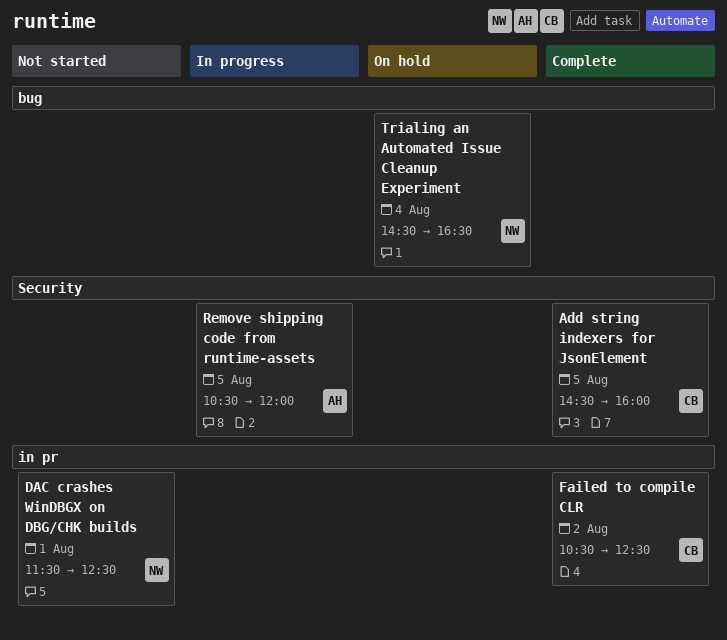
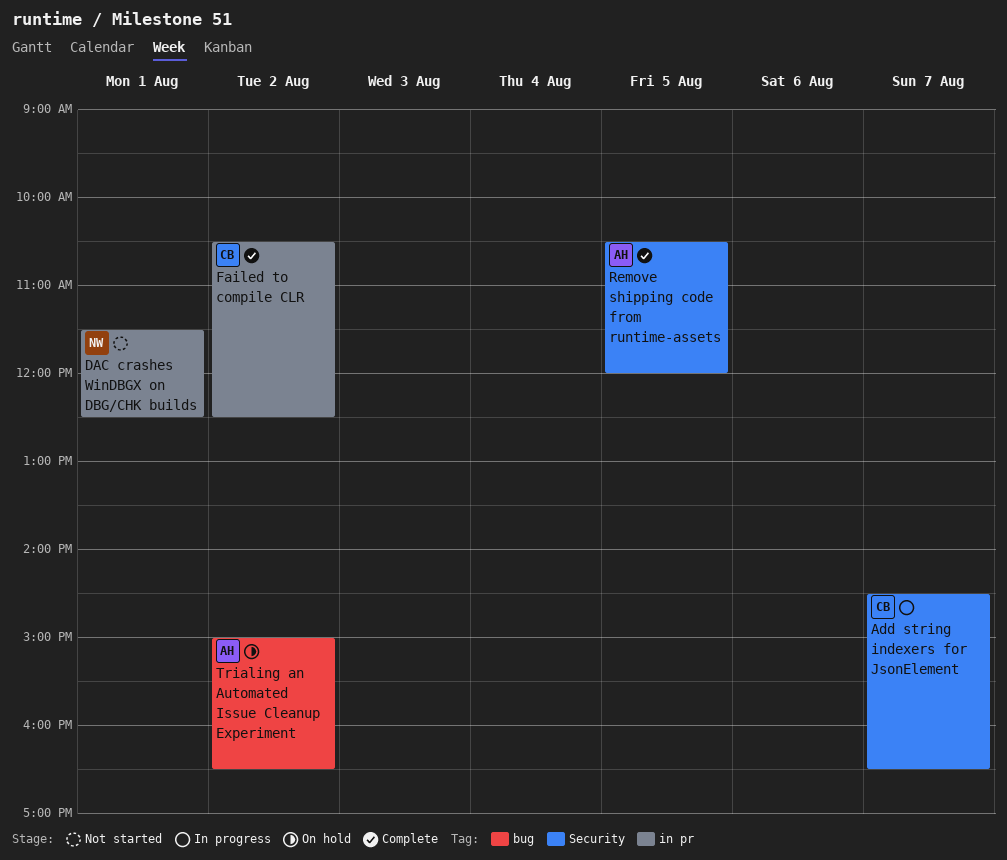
Add string indexers for JsonElement, status: Complete -> In progress
Add string indexers for JsonElement, day: Aug 5 -> Aug 7
Add string indexers for JsonElement, ends: 16:00 -> 16:30
Remove shipping code from runtime-assets, status: In progress -> Complete
Trialing an Automated Issue Cleanup Experiment, owner: NW -> AH
Trialing an Automated Issue Cleanup Experiment, day: Aug 4 -> Aug 2
Trialing an Automated Issue Cleanup Experiment, begins: 14:30 -> 15:00

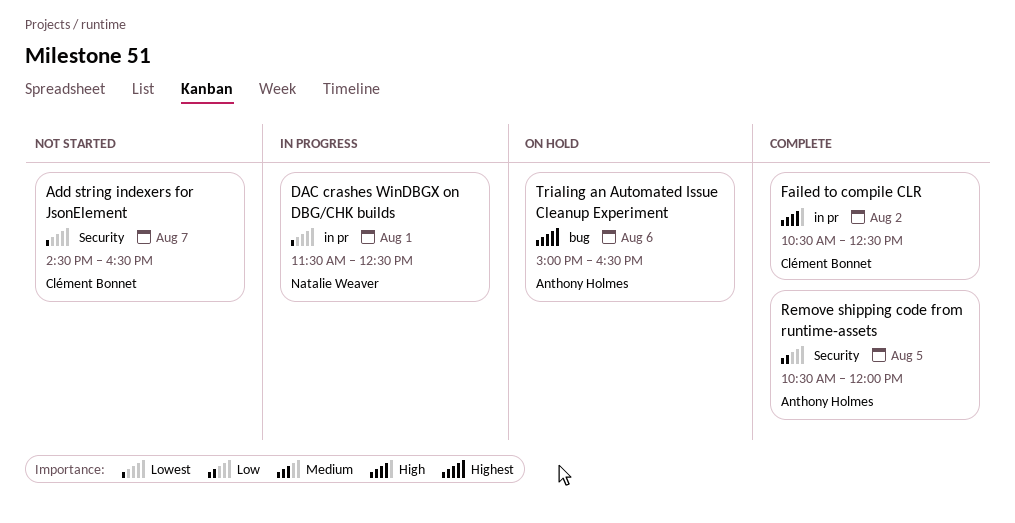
Add string indexers for JsonElement, status: In progress -> Not started
DAC crashes WinDBGX on DBG/CHK builds, status: Not started -> In progress
Trialing an Automated Issue Cleanup Experiment, day: Aug 2 -> Aug 6

